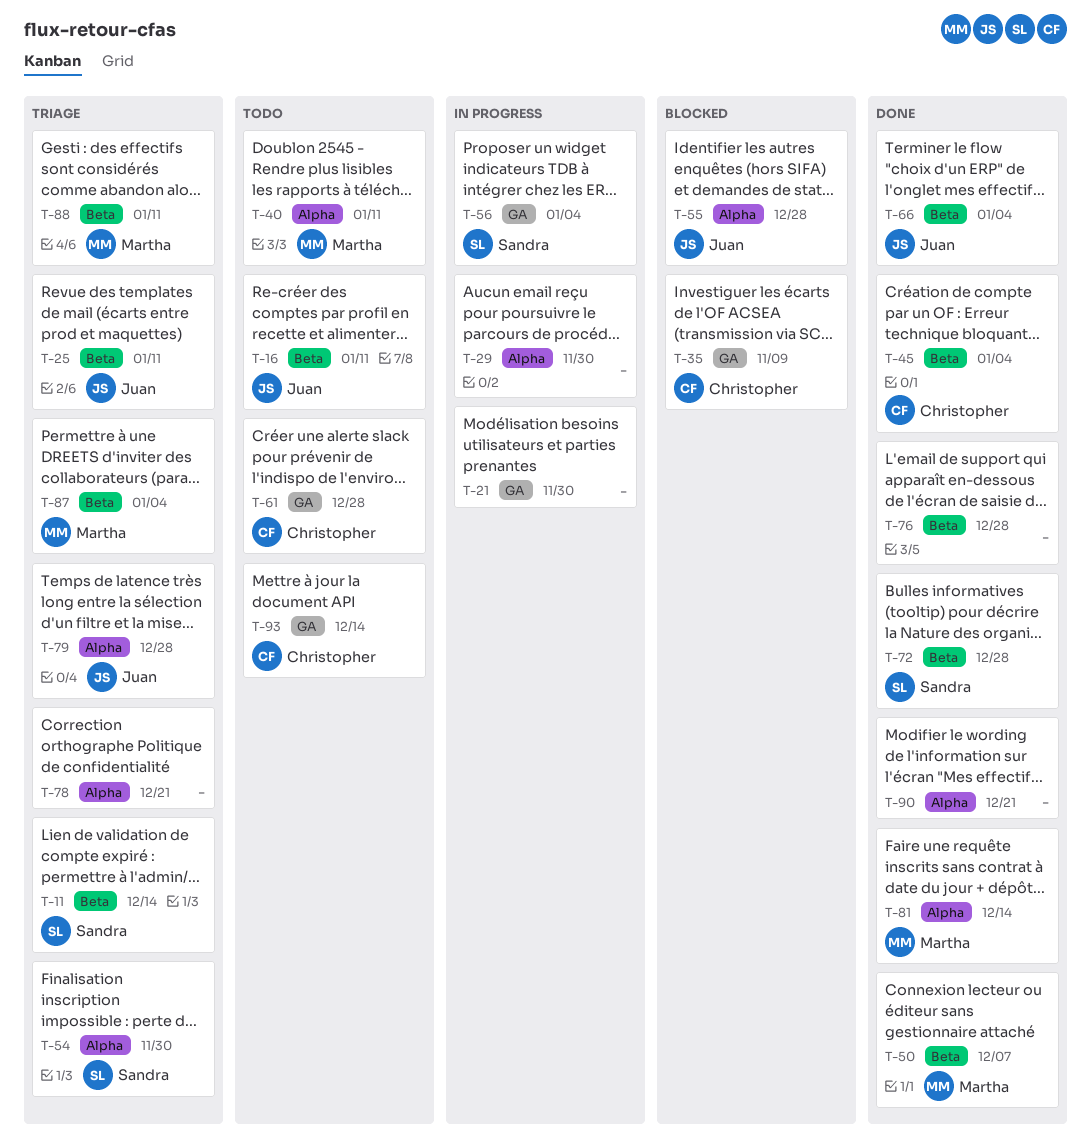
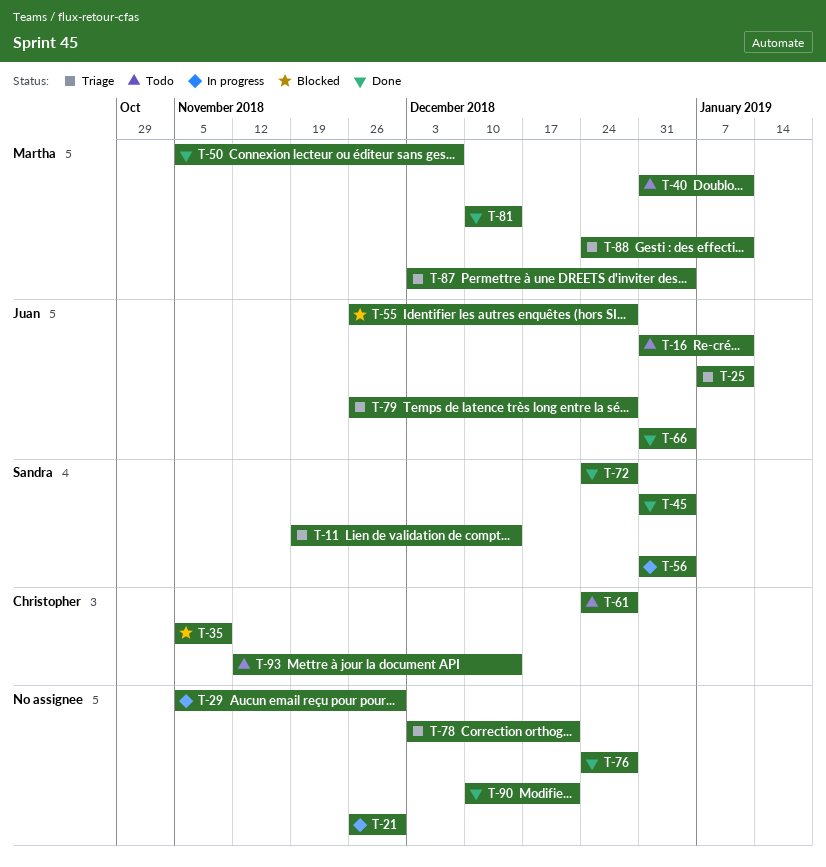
T-45, owner: Christopher -> Sandra
T-54: present -> none

